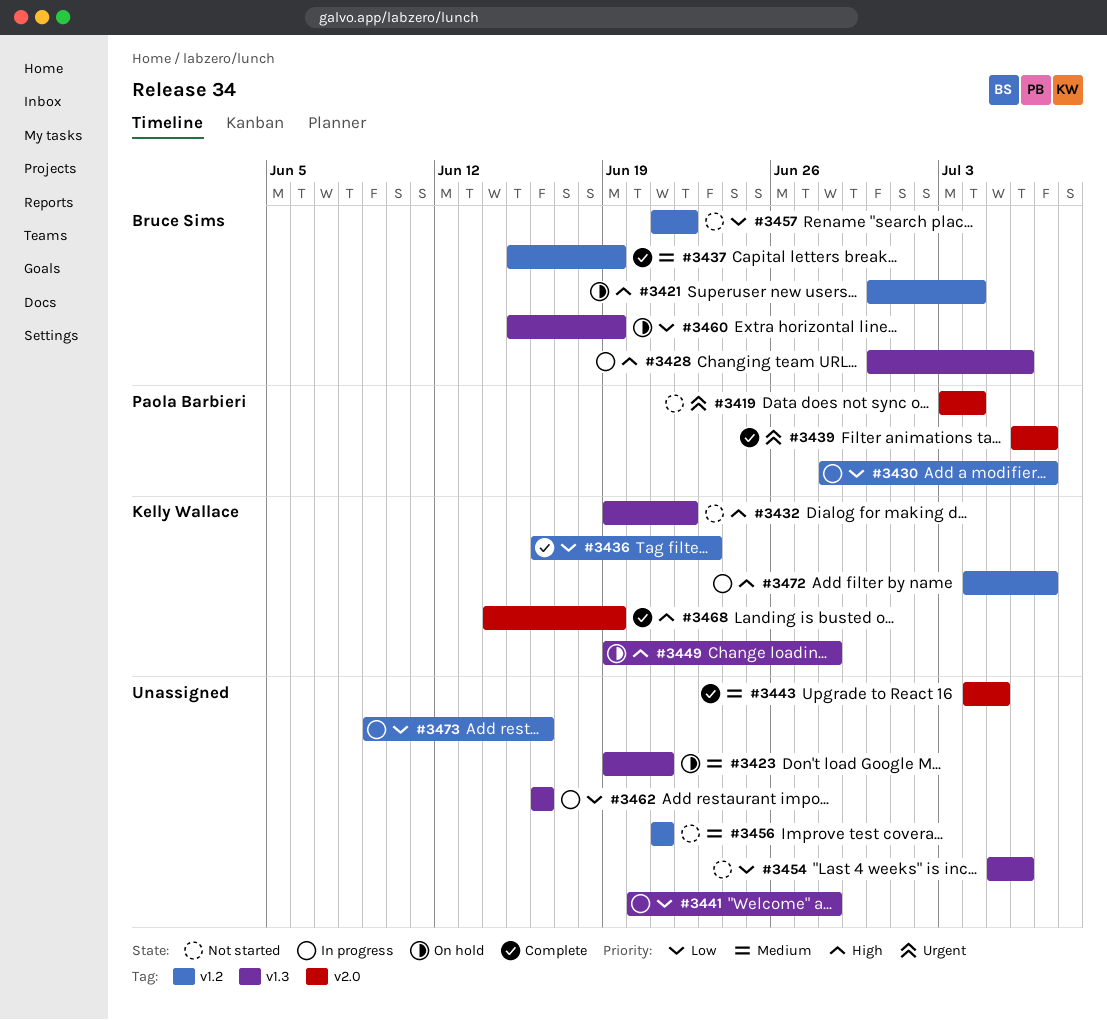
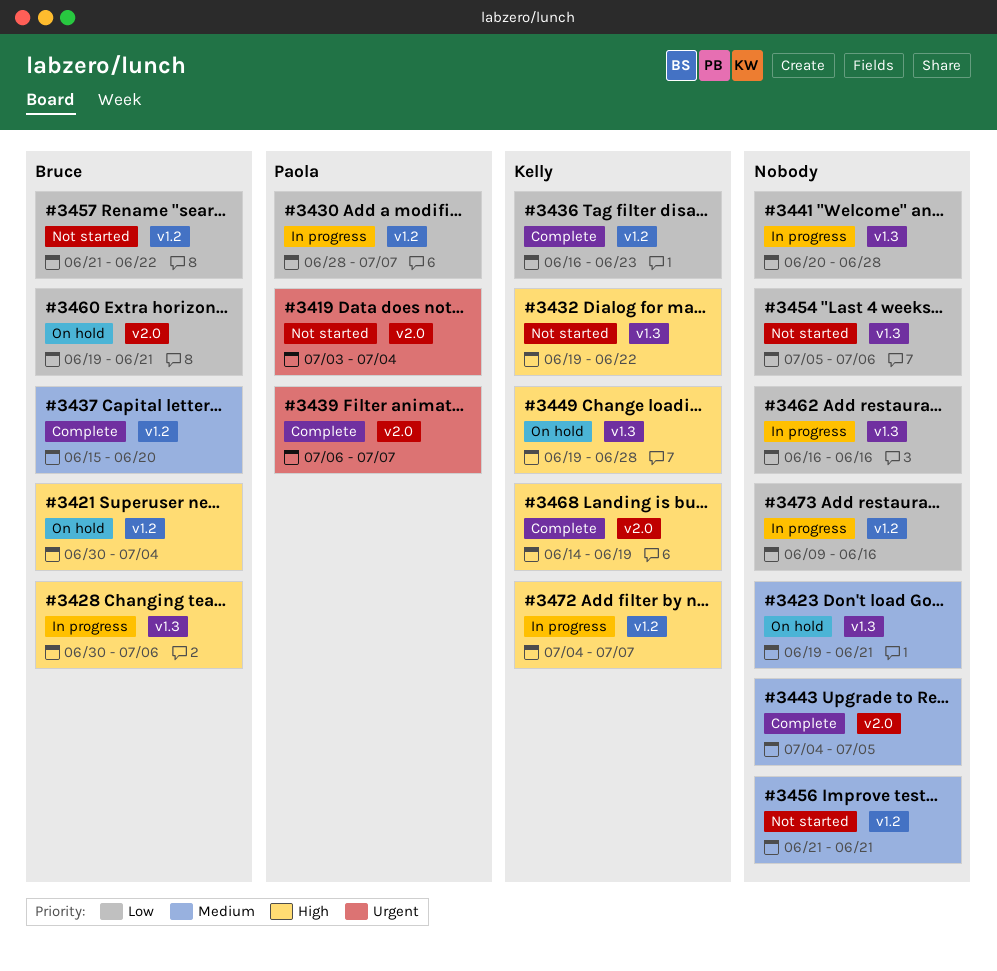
#3437, due: Jun 19 -> Jun 20
#3460, label: v1.3 -> v2.0
#3460, start: Jun 15 -> Jun 19
#3460, due: Jun 19 -> Jun 21

